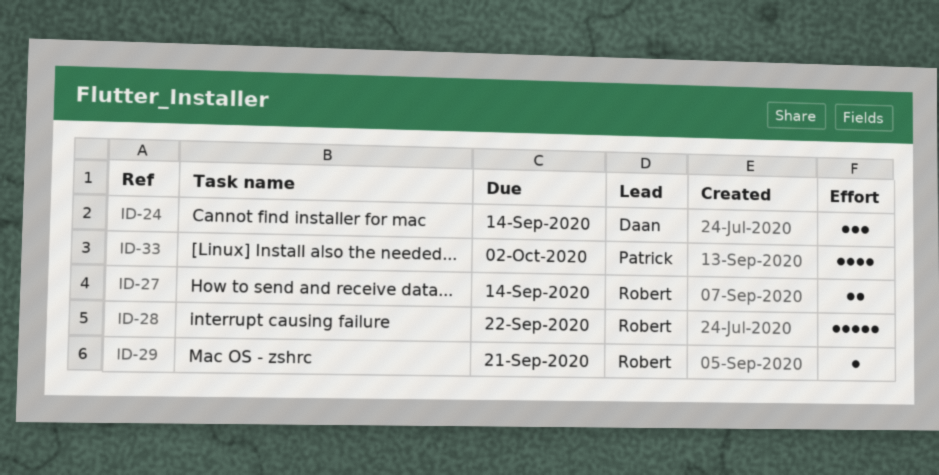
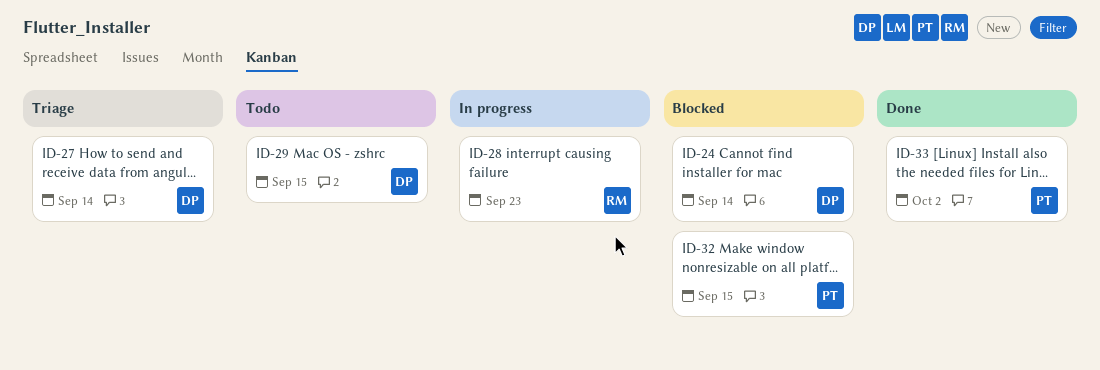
ID-27, owner: Robert -> Daan
ID-28, due: Sep 22 -> Sep 23
ID-29, owner: Robert -> Daan
ID-29, due: Sep 21 -> Sep 15
ID-32: none -> present

